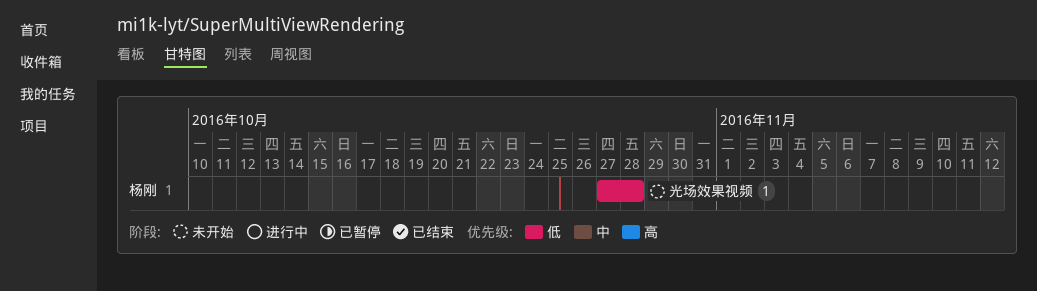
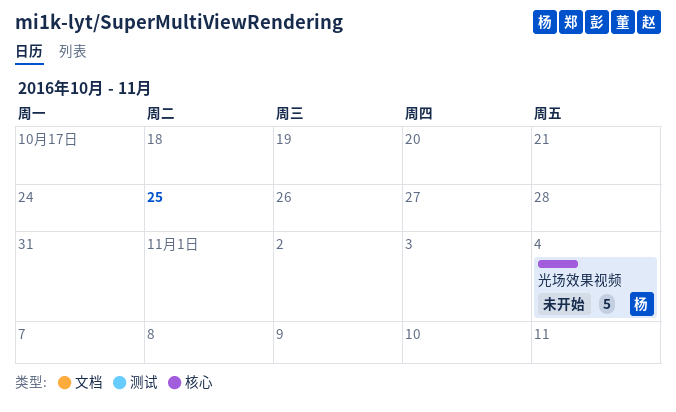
光场效果视频, estimate: 1 -> 5
光场效果视频, due: Oct 28 -> Nov 4

